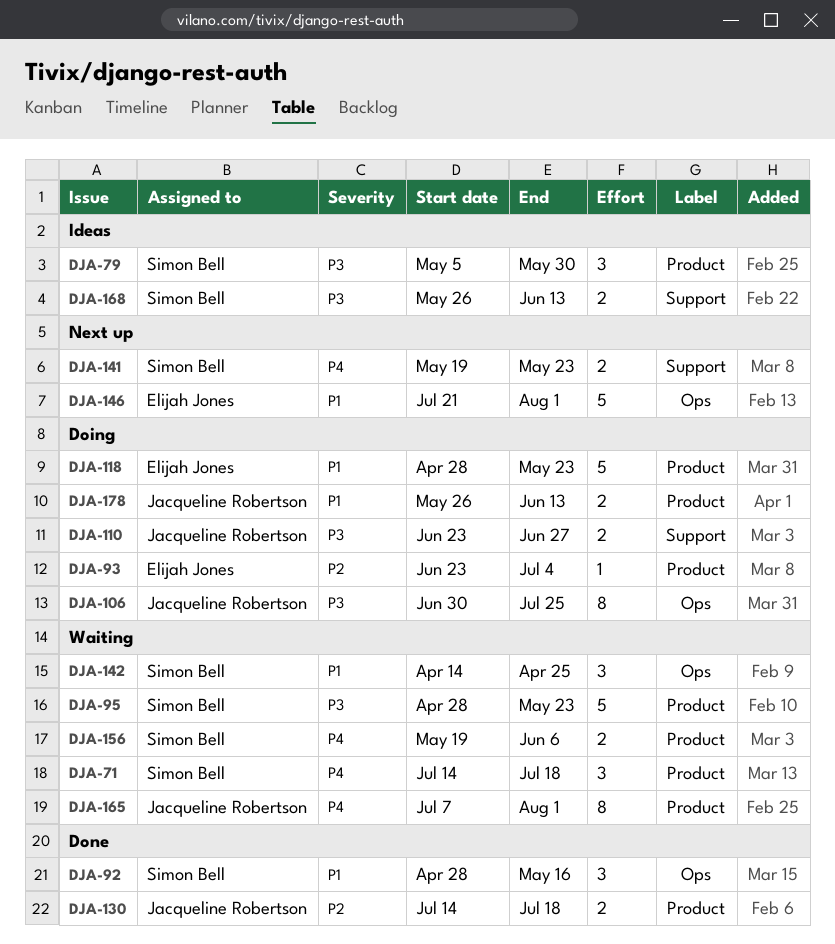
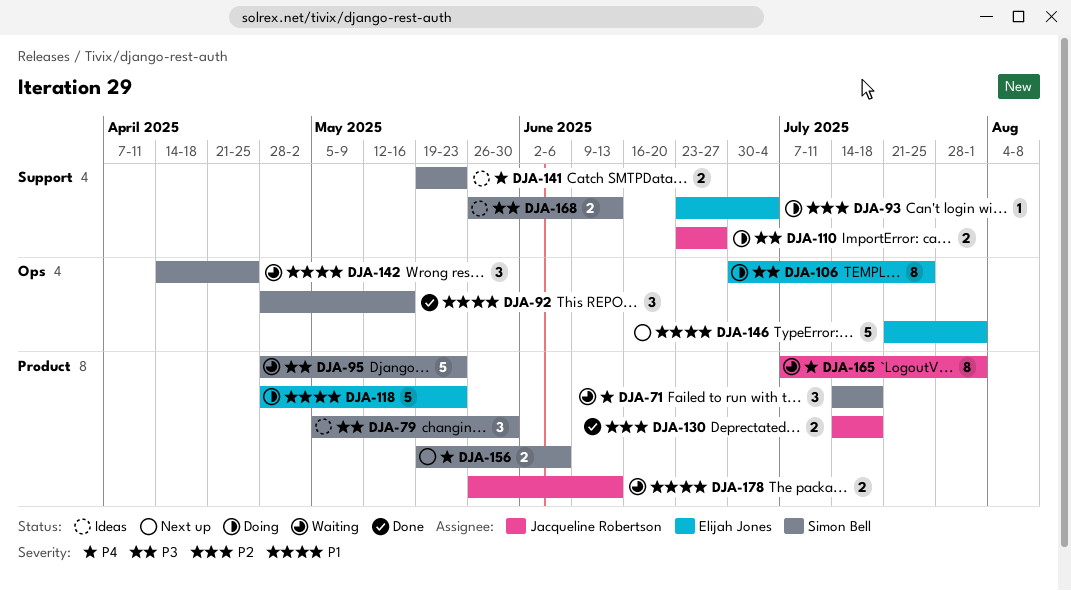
DJA-93, label: Product -> Support
DJA-106, owner: Jacqueline Robertson -> Elijah Jones
DJA-141, status: Next up -> Ideas
DJA-156, status: Waiting -> Next up
DJA-178, status: Doing -> Waiting

